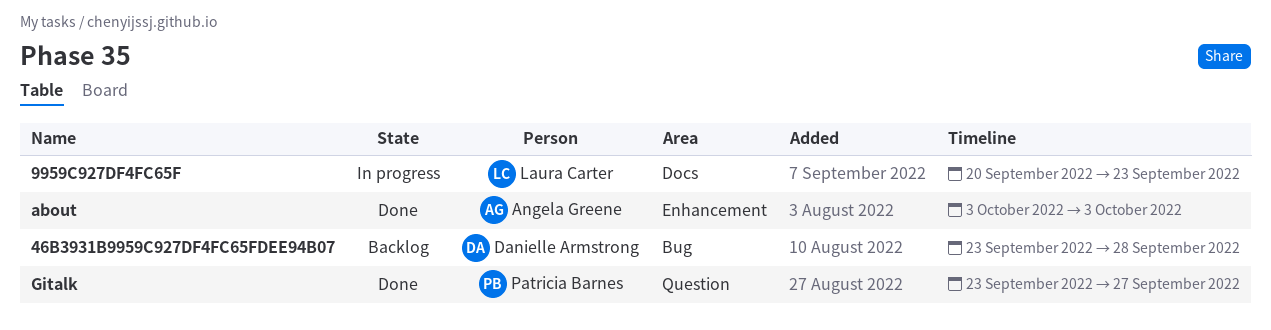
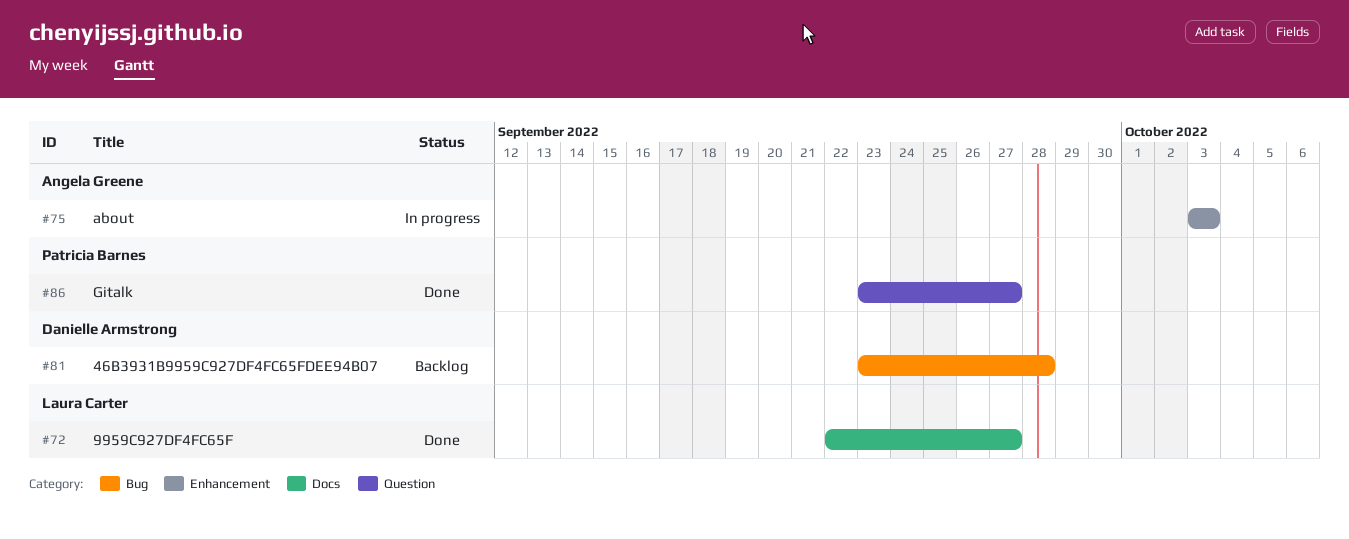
9959C927DF4FC65F, status: In progress -> Done
9959C927DF4FC65F, start: Sep 20 -> Sep 22
9959C927DF4FC65F, due: Sep 23 -> Sep 27
about, status: Done -> In progress

